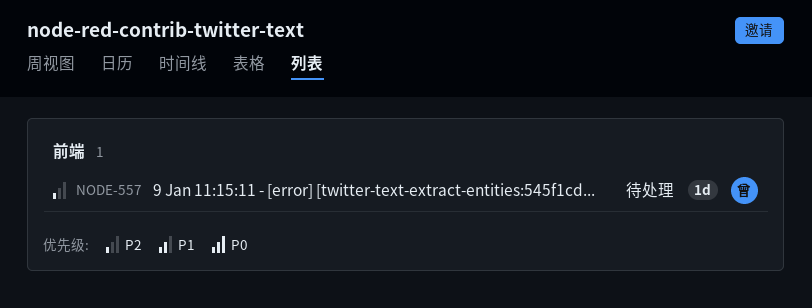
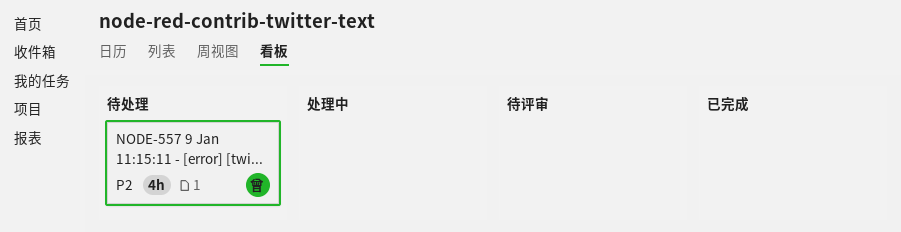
NODE-557, estimate: 1d -> 4h

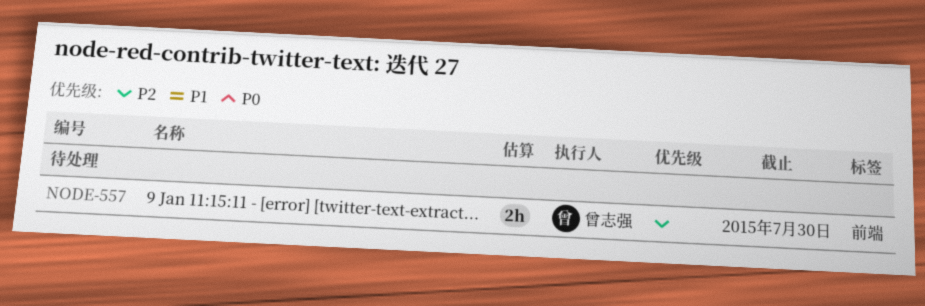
NODE-557, estimate: 4h -> 2h

